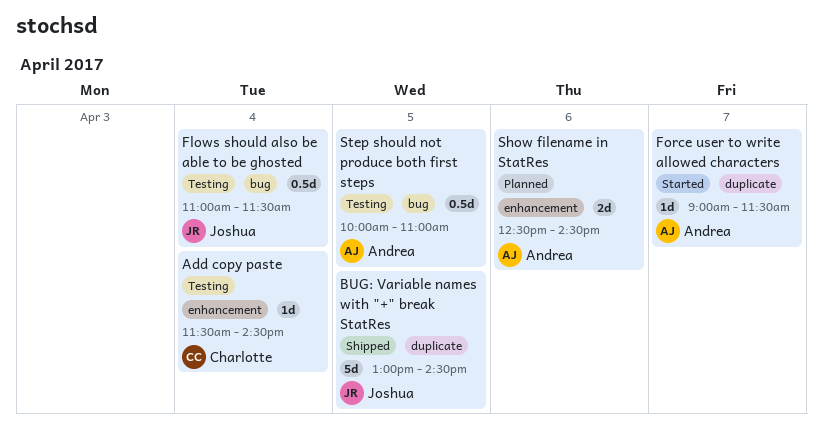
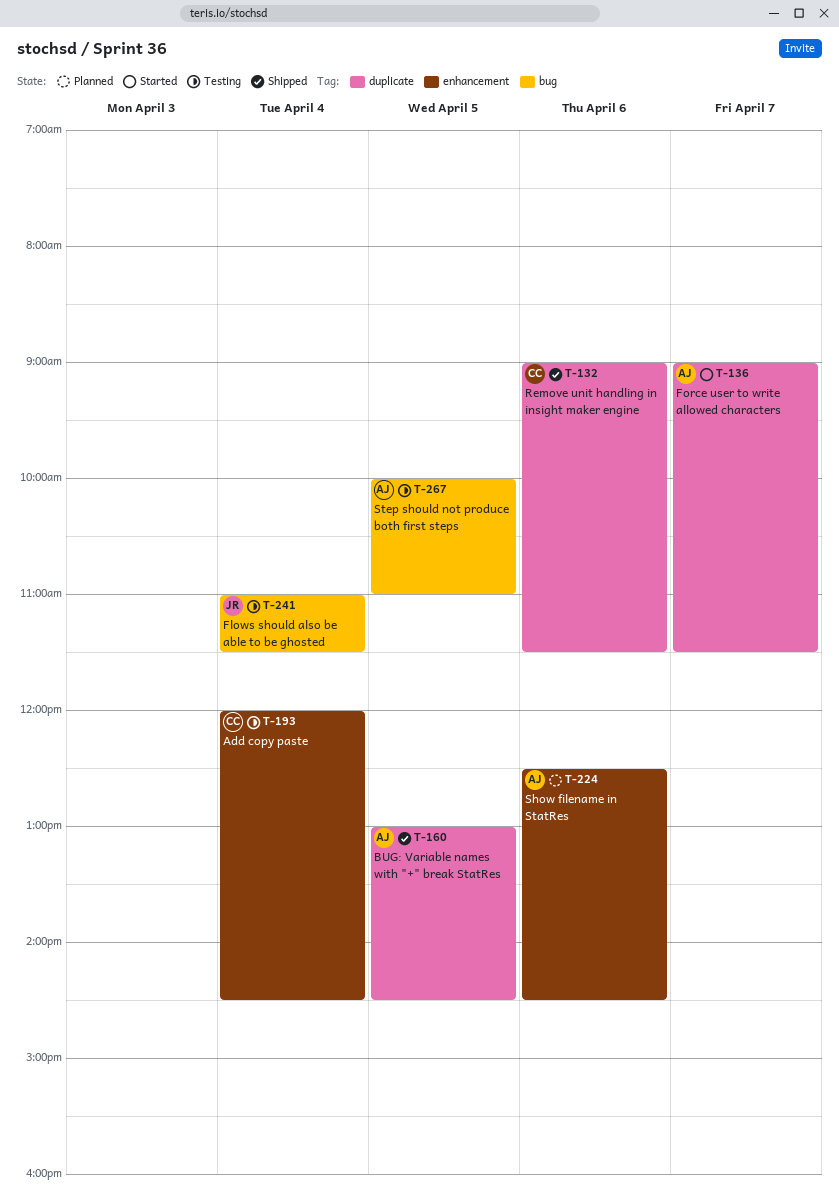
Add copy paste, begins: 11:30 -> 12:00
BUG: Variable names with "+" break StatRes, owner: Joshua -> Andrea
Remove unit handling in insight maker engine: none -> present

